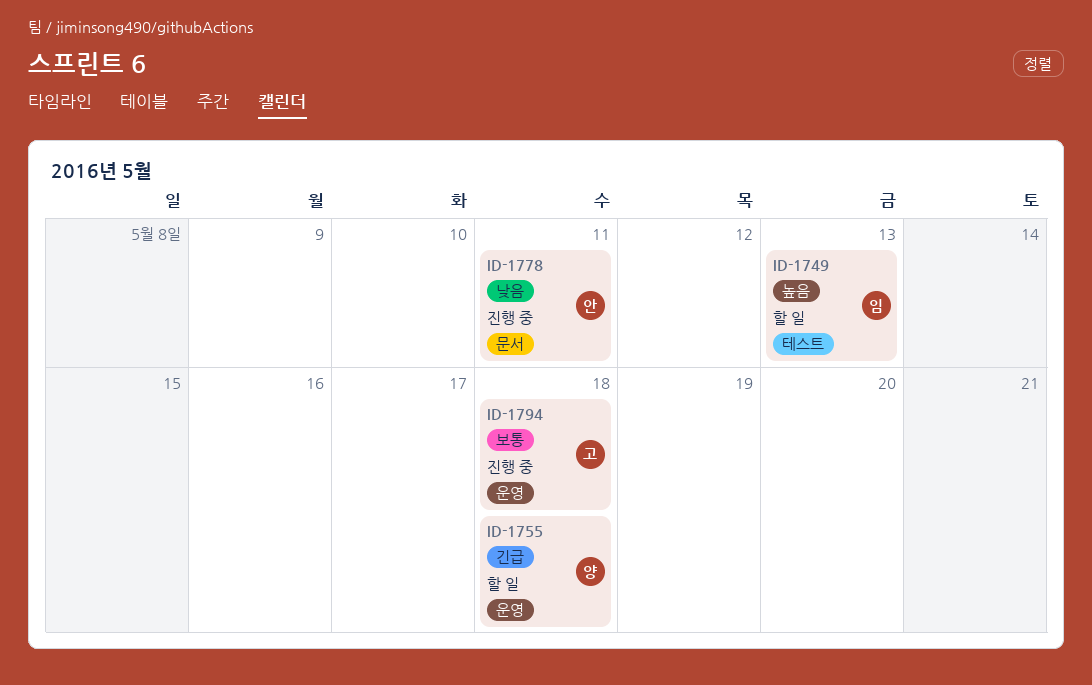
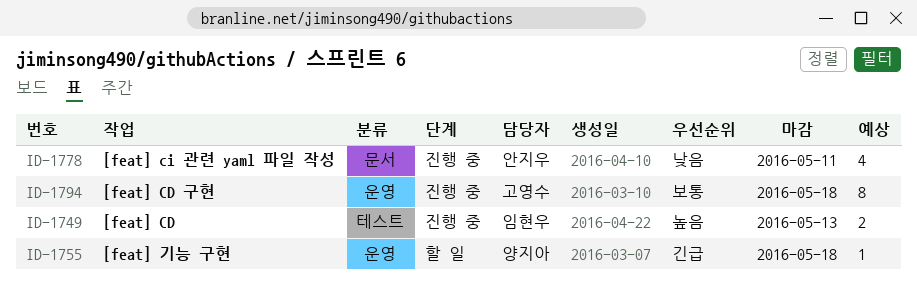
ID-1749, status: 할 일 -> 진행 중

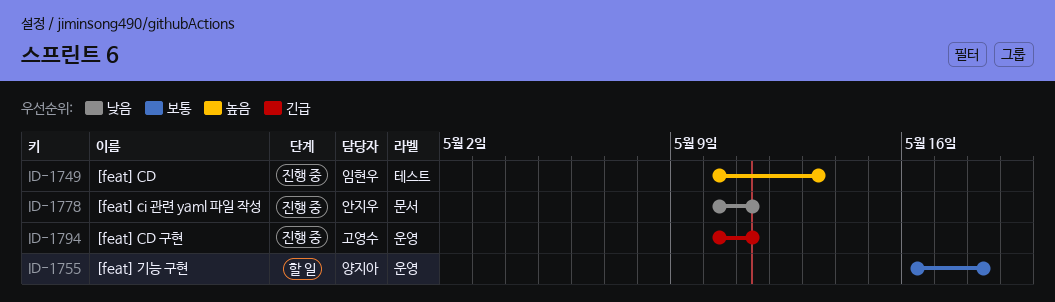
ID-1755, priority: 긴급 -> 보통
ID-1794, priority: 보통 -> 긴급
ID-1794, due: May 18 -> May 11

